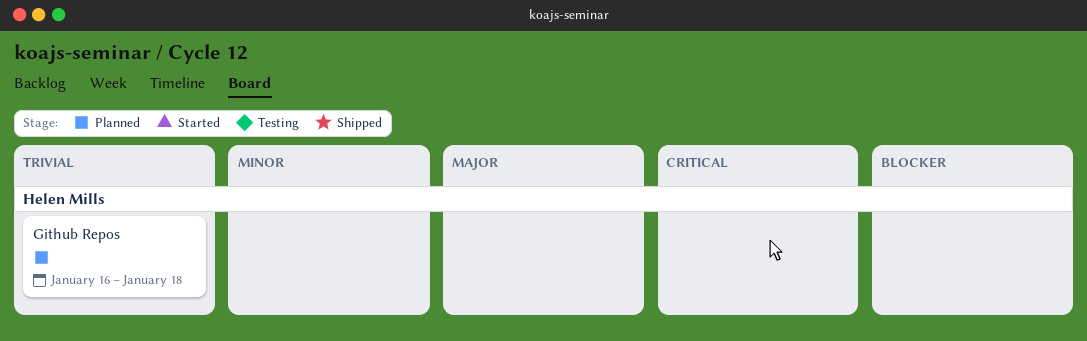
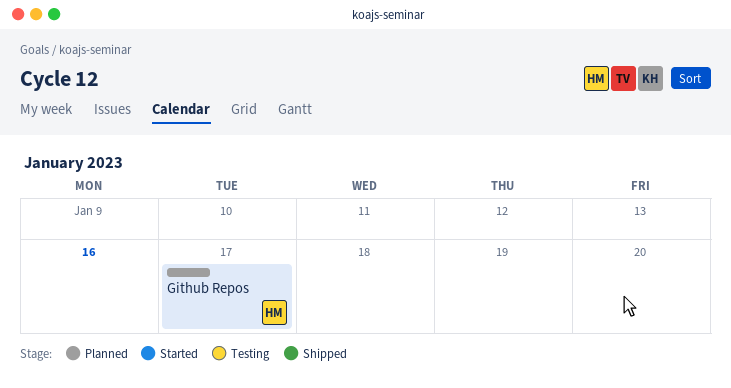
Github Repos, due: Jan 18 -> Jan 17

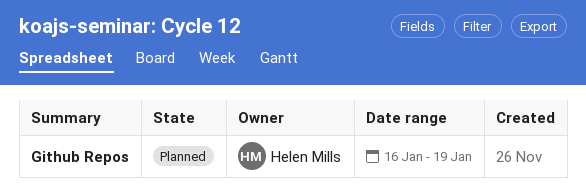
Github Repos, due: Jan 17 -> Jan 19

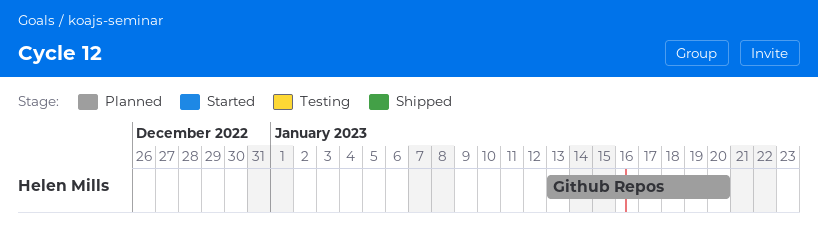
Github Repos, start: Jan 16 -> Jan 13
Github Repos, due: Jan 19 -> Jan 20

